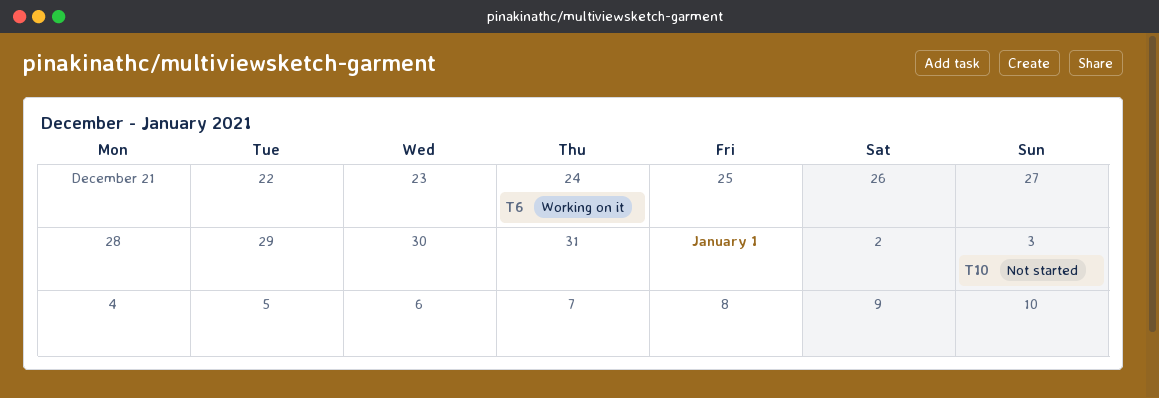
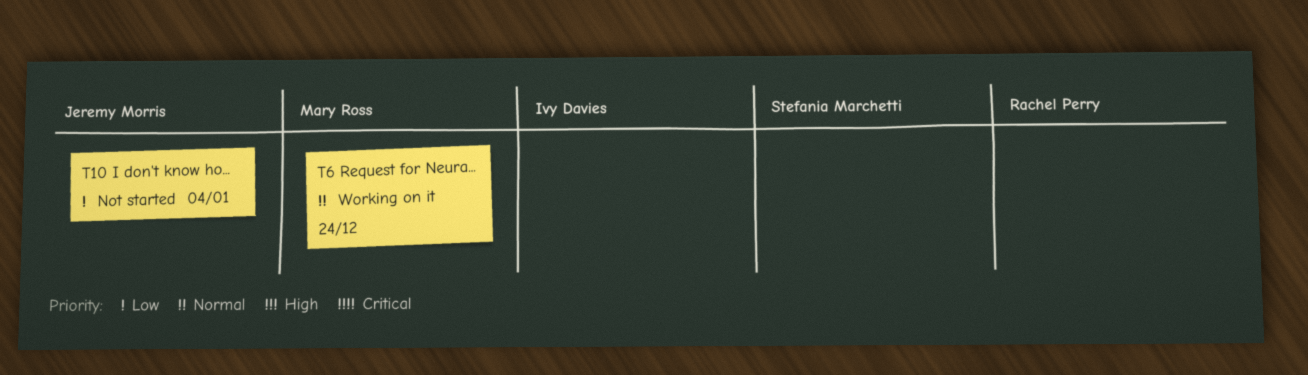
T10, due: Jan 3 -> Jan 4

